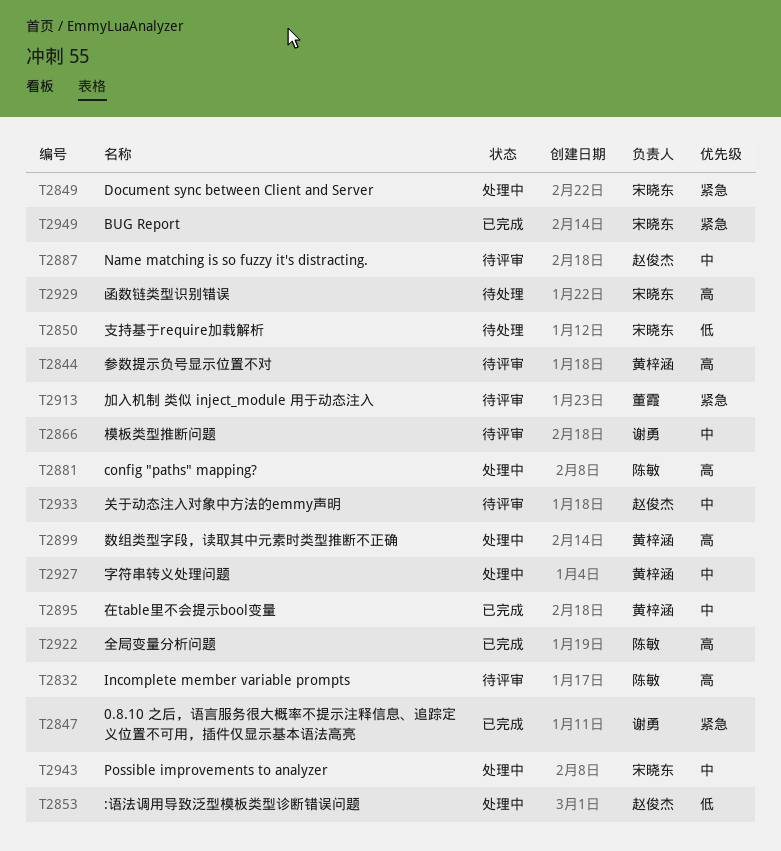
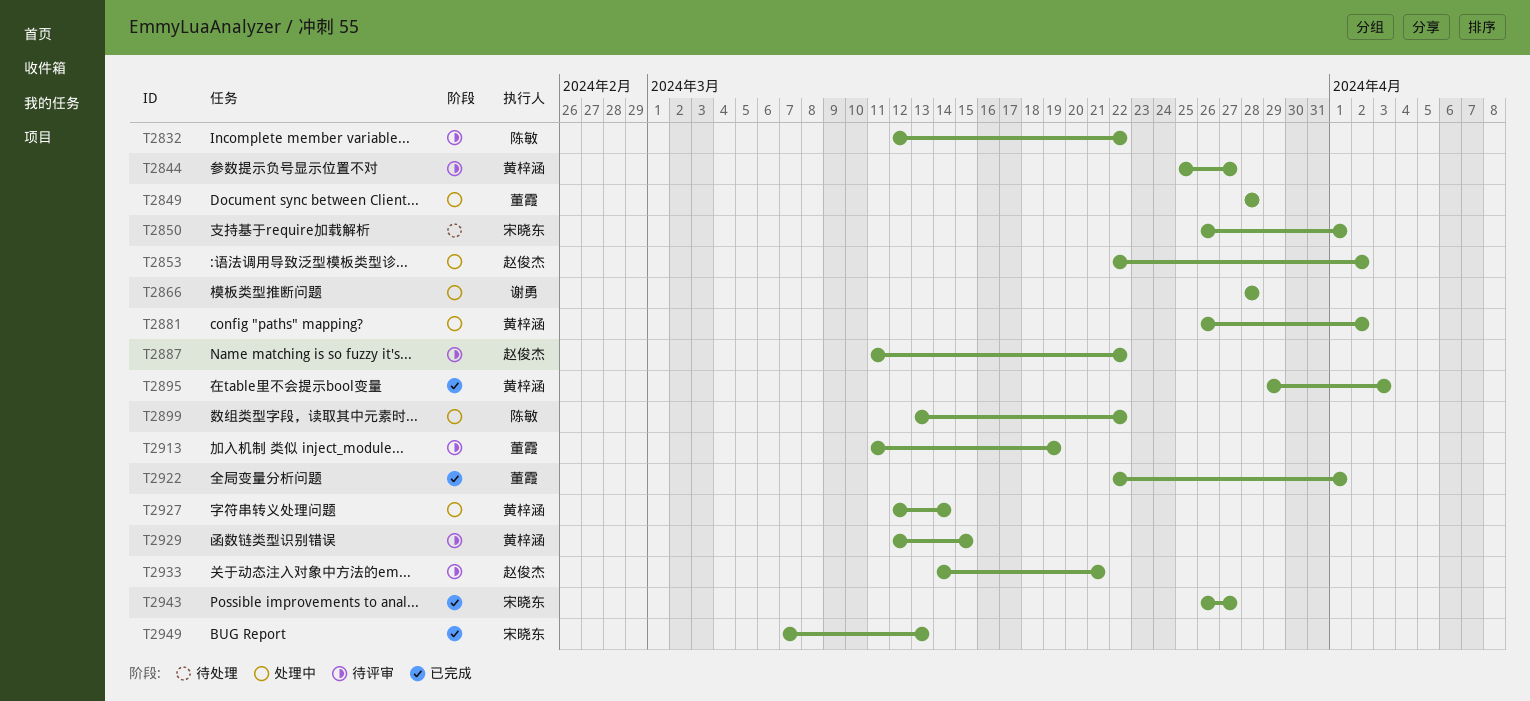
T2847: present -> none
T2849, owner: 宋晓东 -> 董霞
T2866, status: 待评审 -> 处理中
T2881, owner: 陈敏 -> 黄梓涵
T2899, owner: 黄梓涵 -> 陈敏
T2922, owner: 陈敏 -> 董霞
T2929, status: 待处理 -> 待评审
T2929, owner: 宋晓东 -> 黄梓涵
T2943, status: 处理中 -> 已完成

